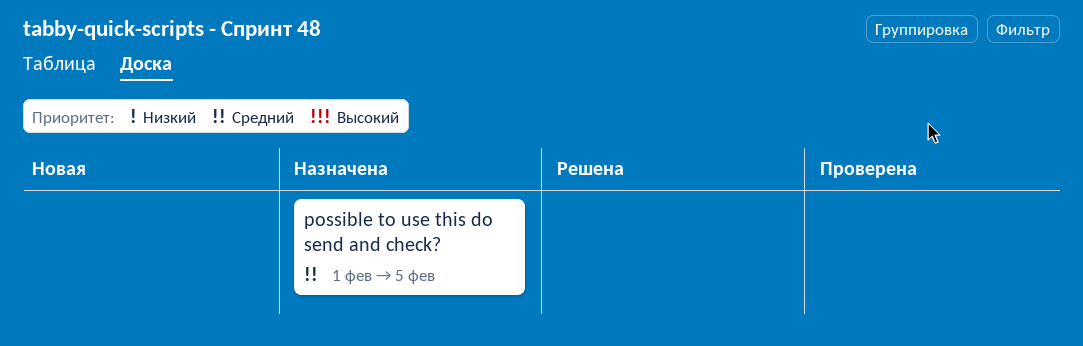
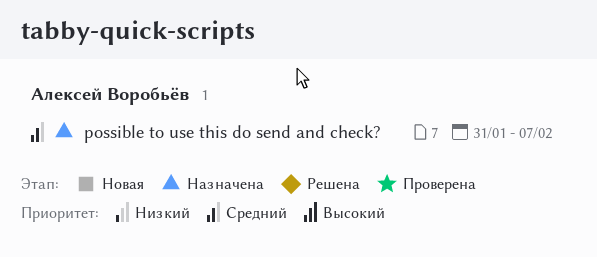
possible to use this do send and check?, start: Feb 1 -> Jan 31
possible to use this do send and check?, due: Feb 5 -> Feb 7

